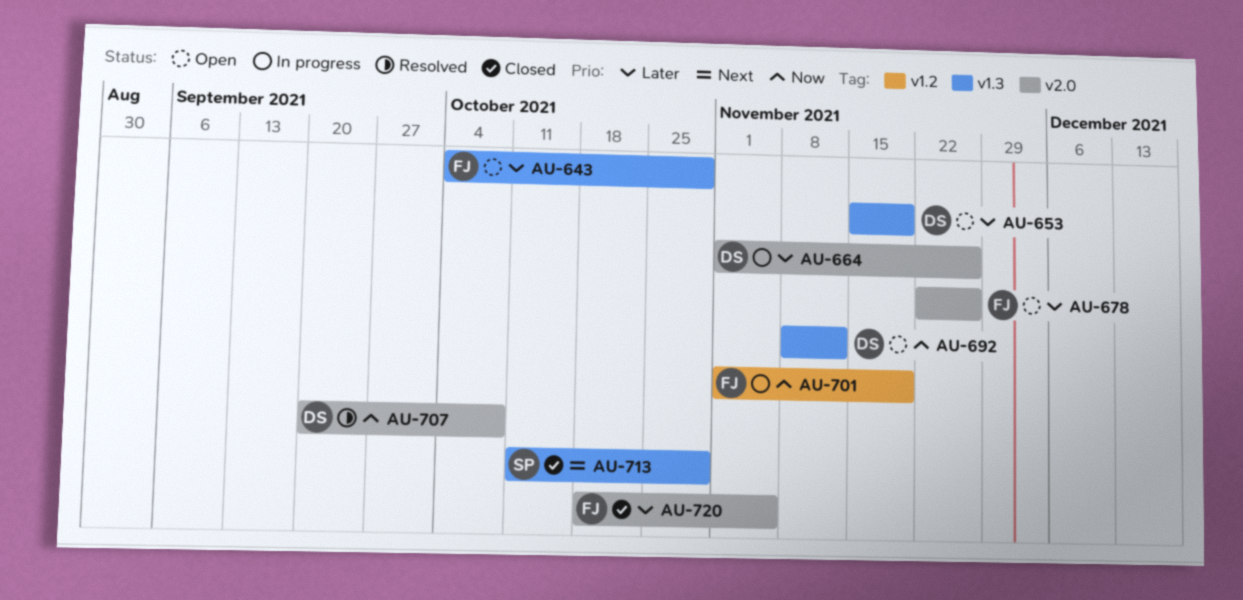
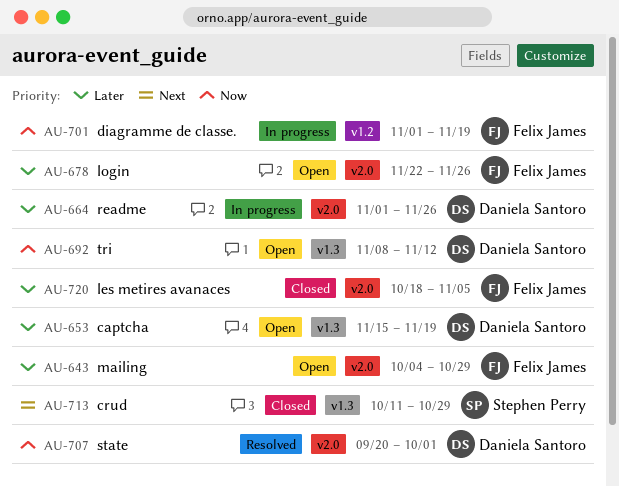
AU-643, label: v1.3 -> v2.0
AU-707, due: Oct 8 -> Oct 1

